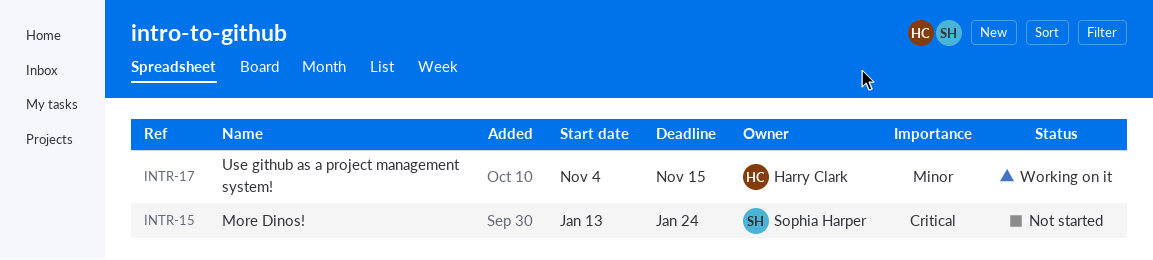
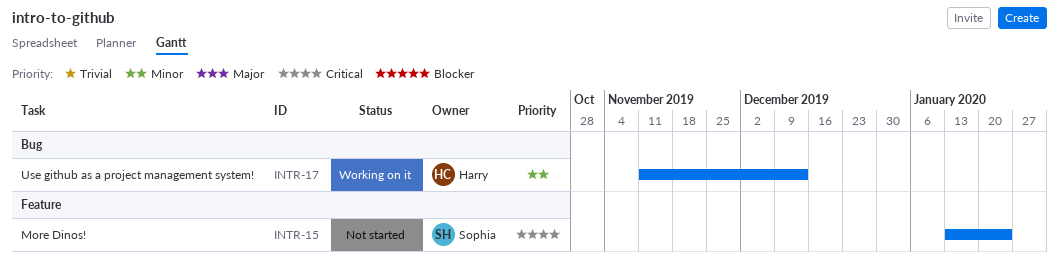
INTR-17, start: Nov 4 -> Nov 11
INTR-17, due: Nov 15 -> Dec 13

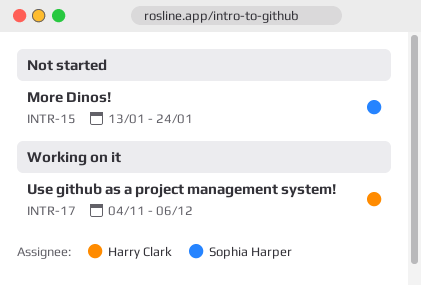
INTR-17, start: Nov 11 -> Nov 4
INTR-17, due: Dec 13 -> Dec 6

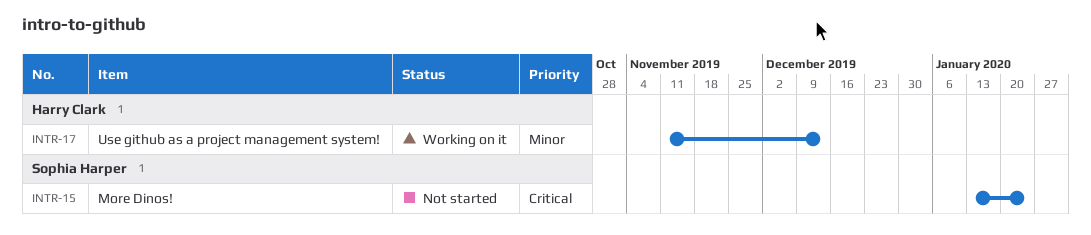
INTR-17, start: Nov 4 -> Nov 11
INTR-17, due: Dec 6 -> Dec 13

